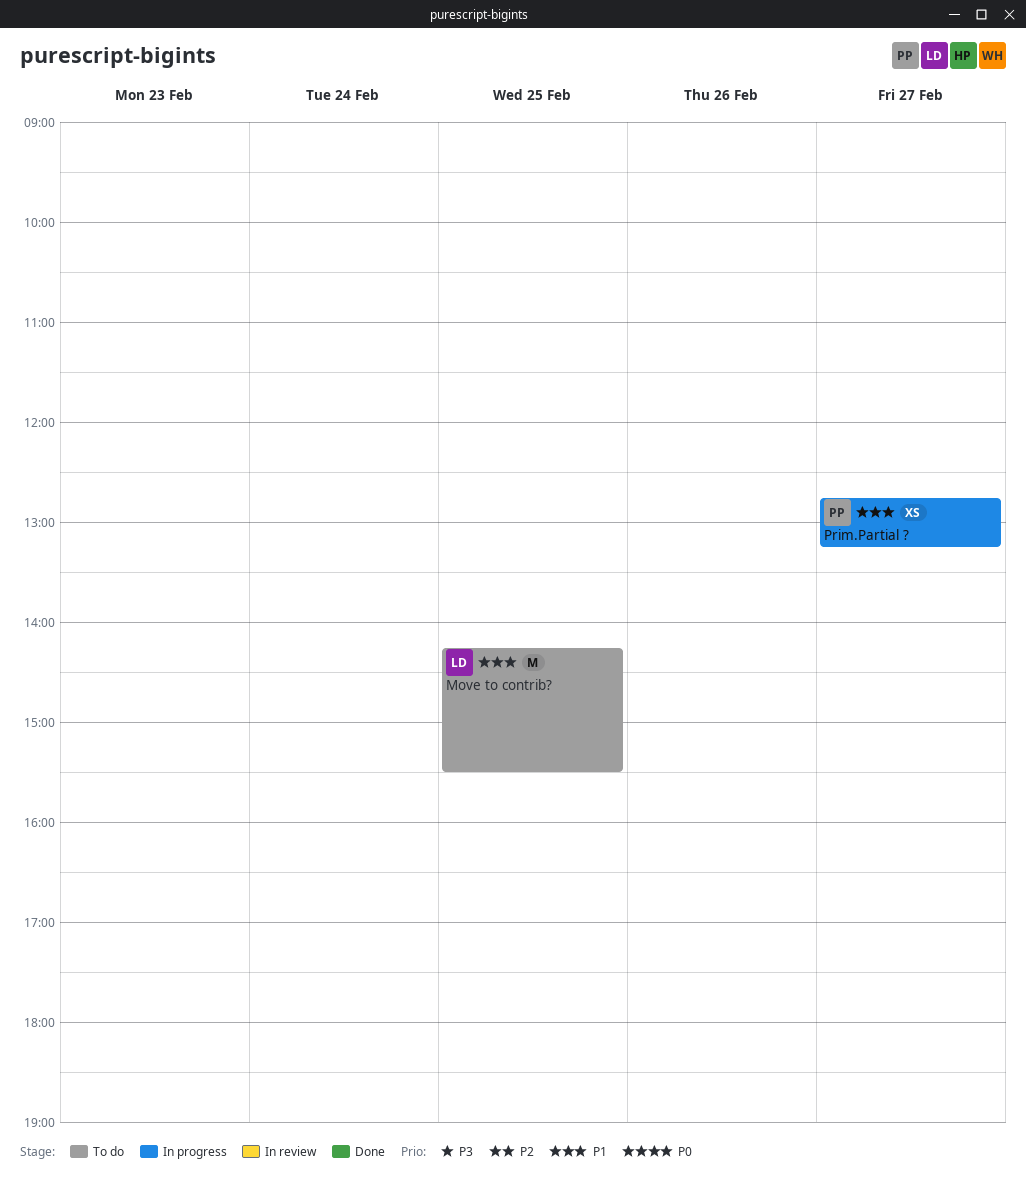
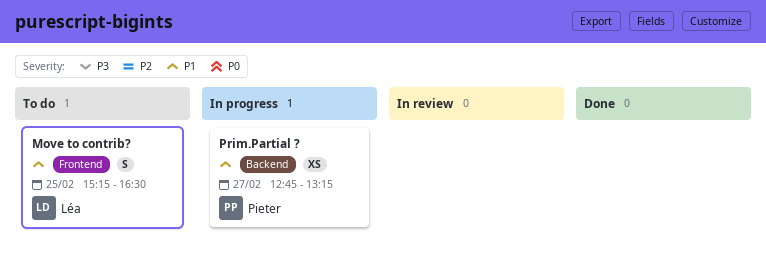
Move to contrib?, estimate: M -> S
Move to contrib?, begins: 14:15 -> 15:15
Move to contrib?, ends: 15:30 -> 16:30

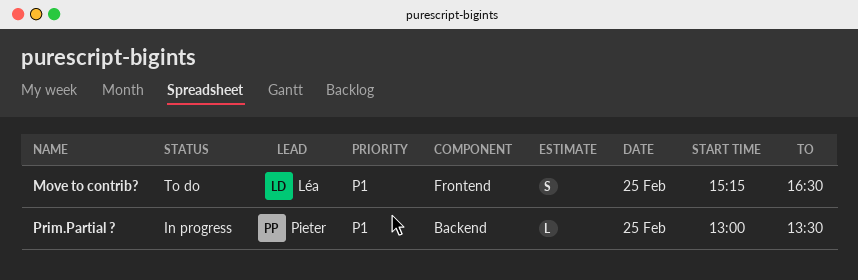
Prim.Partial ?, estimate: XS -> L
Prim.Partial ?, day: Feb 27 -> Feb 25
Prim.Partial ?, begins: 12:45 -> 13:00
Prim.Partial ?, ends: 13:15 -> 13:30

